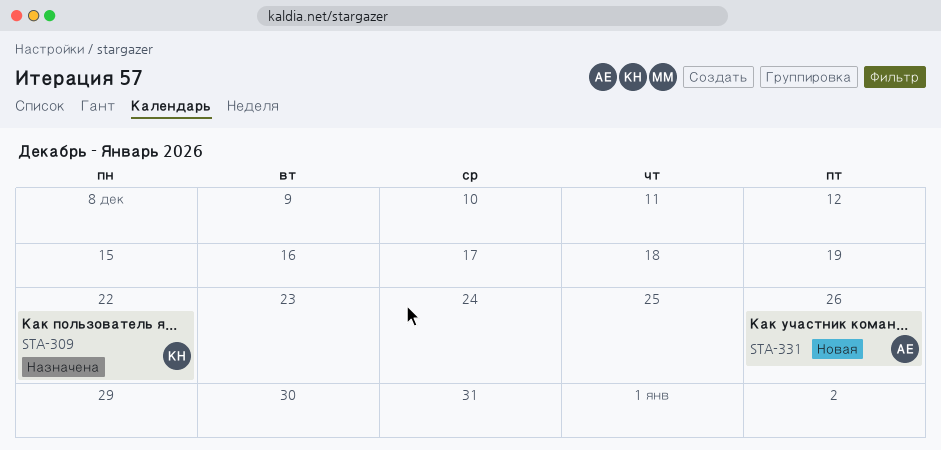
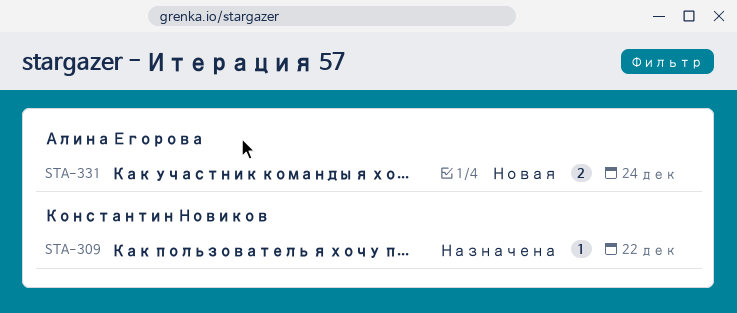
STA-331, due: Dec 26 -> Dec 24

